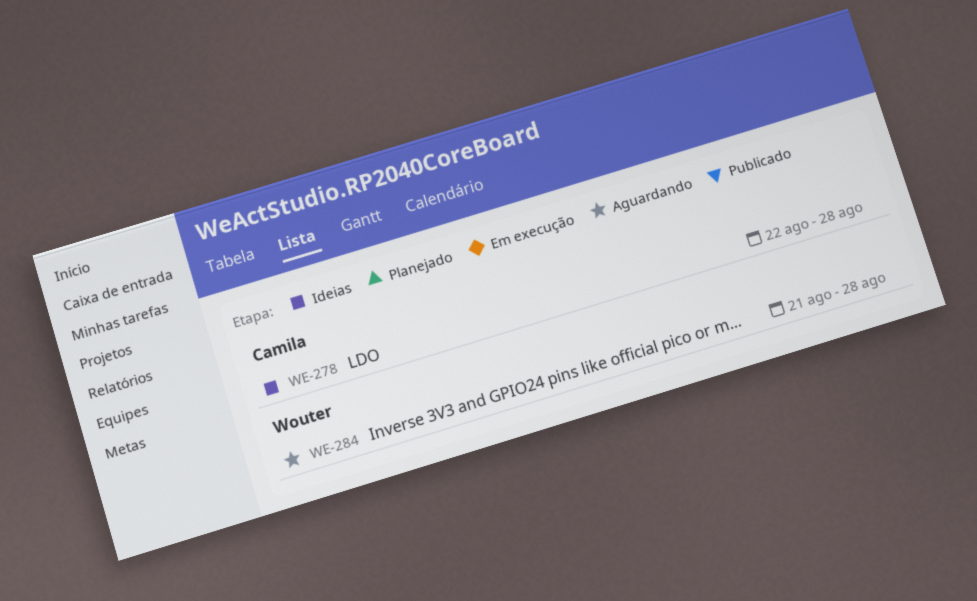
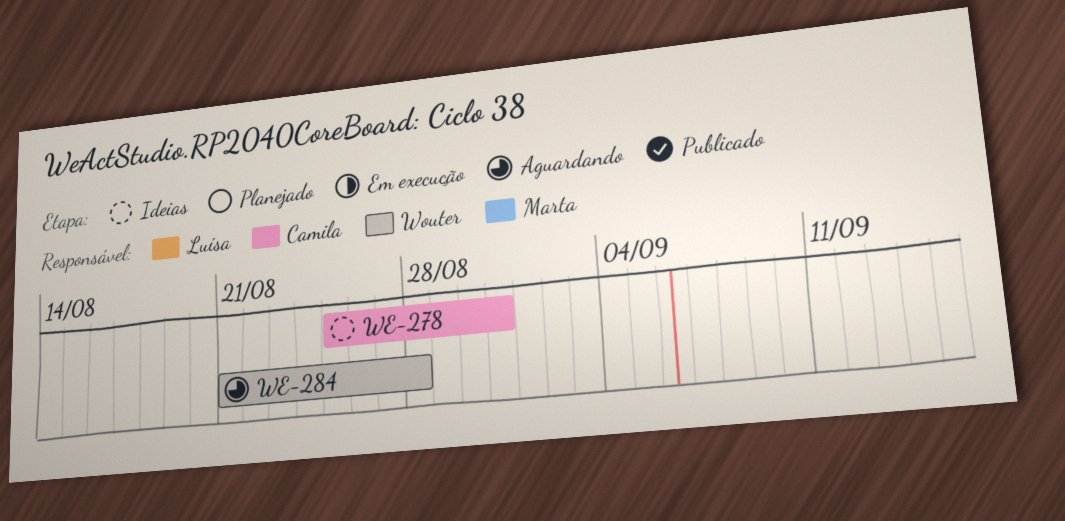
WE-278, start: Aug 22 -> Aug 25
WE-278, due: Aug 28 -> Aug 31

